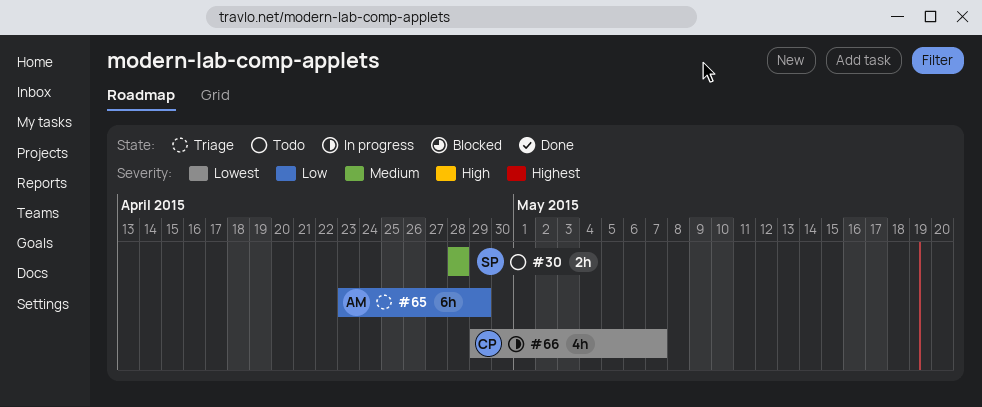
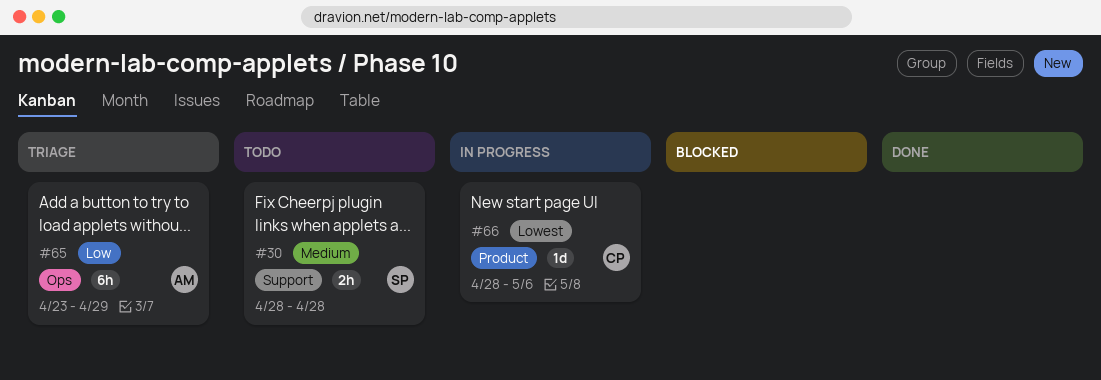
#66, estimate: 4h -> 1d
#66, start: Apr 29 -> Apr 28
#66, due: May 7 -> May 6

